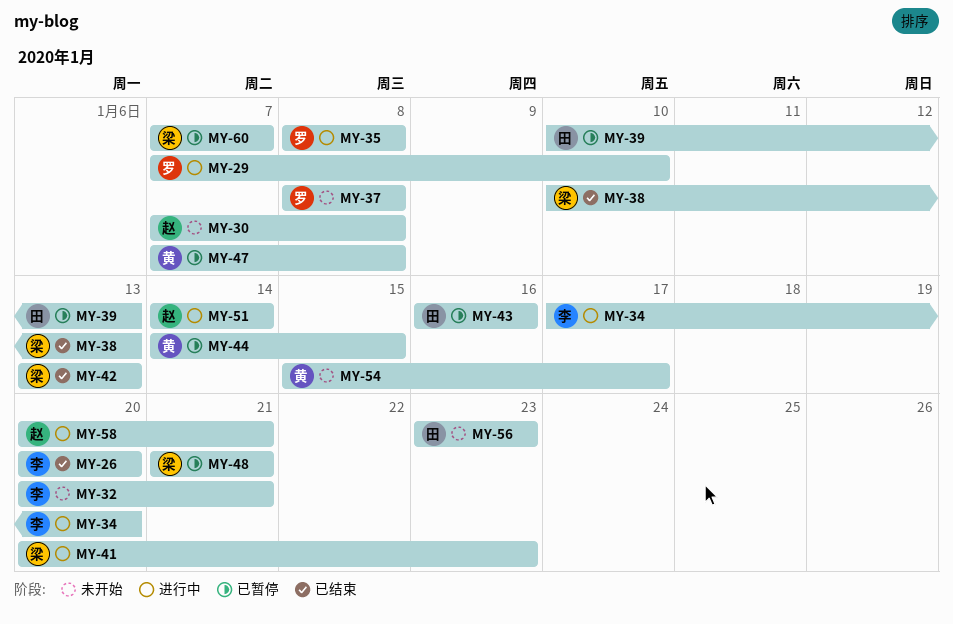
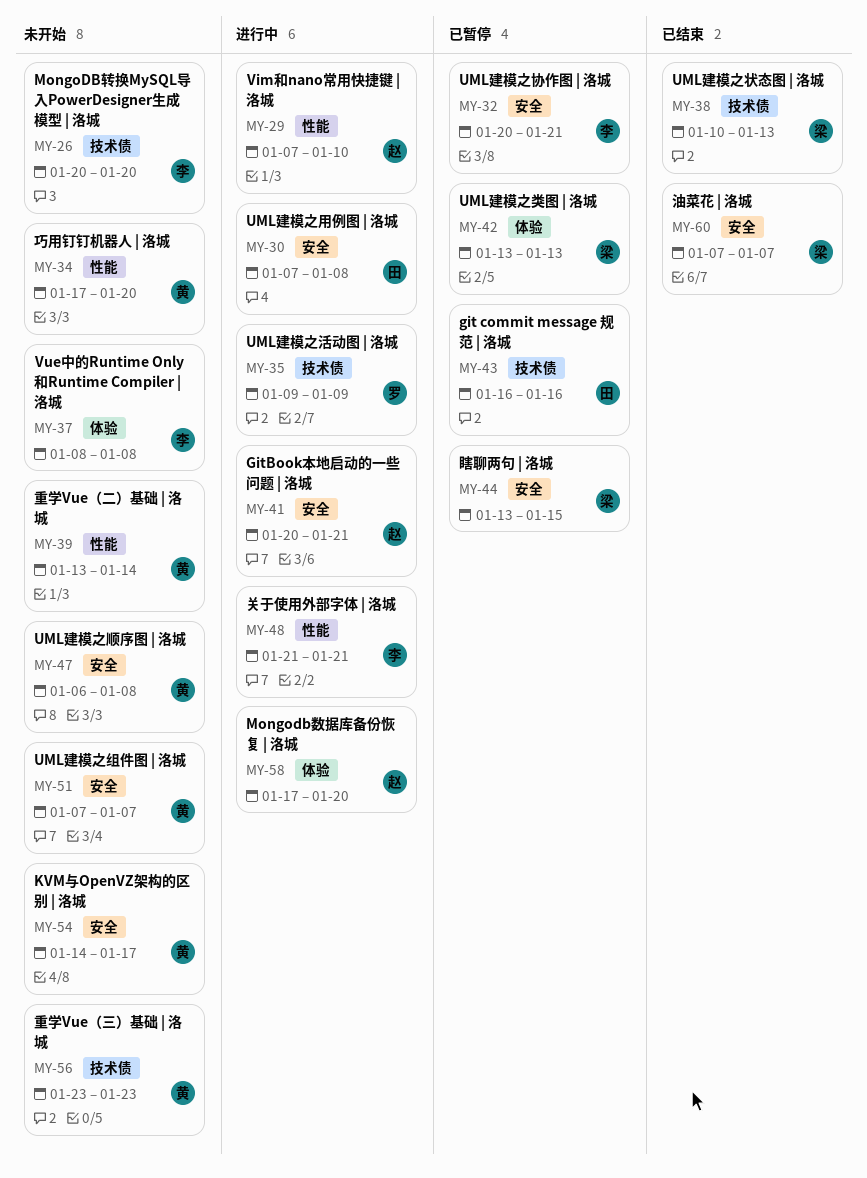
MY-26, status: 已结束 -> 未开始
MY-29, owner: 罗 -> 赵
MY-30, status: 未开始 -> 进行中
MY-30, owner: 赵 -> 田
MY-32, status: 未开始 -> 已暂停
MY-34, status: 进行中 -> 未开始
MY-34, owner: 李 -> 黄
MY-35, start: Jan 8 -> Jan 9
MY-35, due: Jan 8 -> Jan 9
MY-37, owner: 罗 -> 李
MY-39, status: 已暂停 -> 未开始
MY-39, owner: 田 -> 黄
MY-39, start: Jan 10 -> Jan 13
MY-39, due: Jan 13 -> Jan 14
MY-41, owner: 梁 -> 赵
MY-41, due: Jan 23 -> Jan 21
MY-42, status: 已结束 -> 已暂停
MY-44, owner: 黄 -> 梁
MY-44, start: Jan 14 -> Jan 13
MY-47, status: 已暂停 -> 未开始
MY-47, start: Jan 7 -> Jan 6
MY-48, status: 已暂停 -> 进行中
MY-48, owner: 梁 -> 李
MY-51, status: 进行中 -> 未开始
MY-51, owner: 赵 -> 黄
MY-51, start: Jan 14 -> Jan 7
MY-51, due: Jan 14 -> Jan 7
MY-54, start: Jan 15 -> Jan 14
MY-56, owner: 田 -> 黄
MY-58, start: Jan 20 -> Jan 17
MY-58, due: Jan 21 -> Jan 20
MY-60, status: 已暂停 -> 已结束

